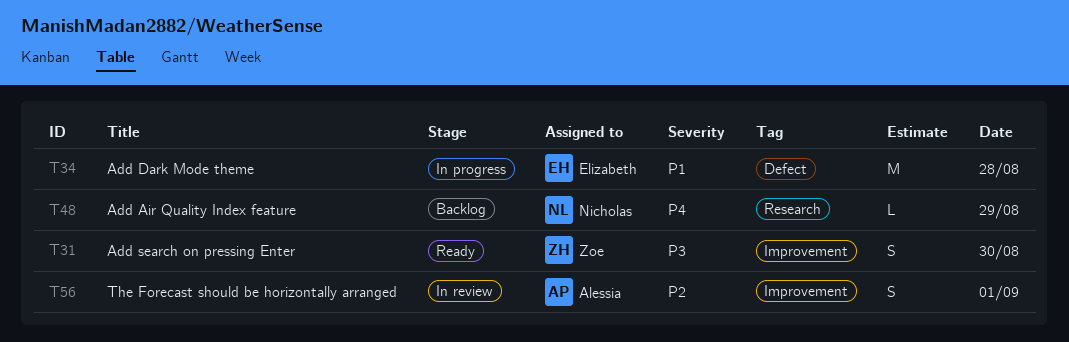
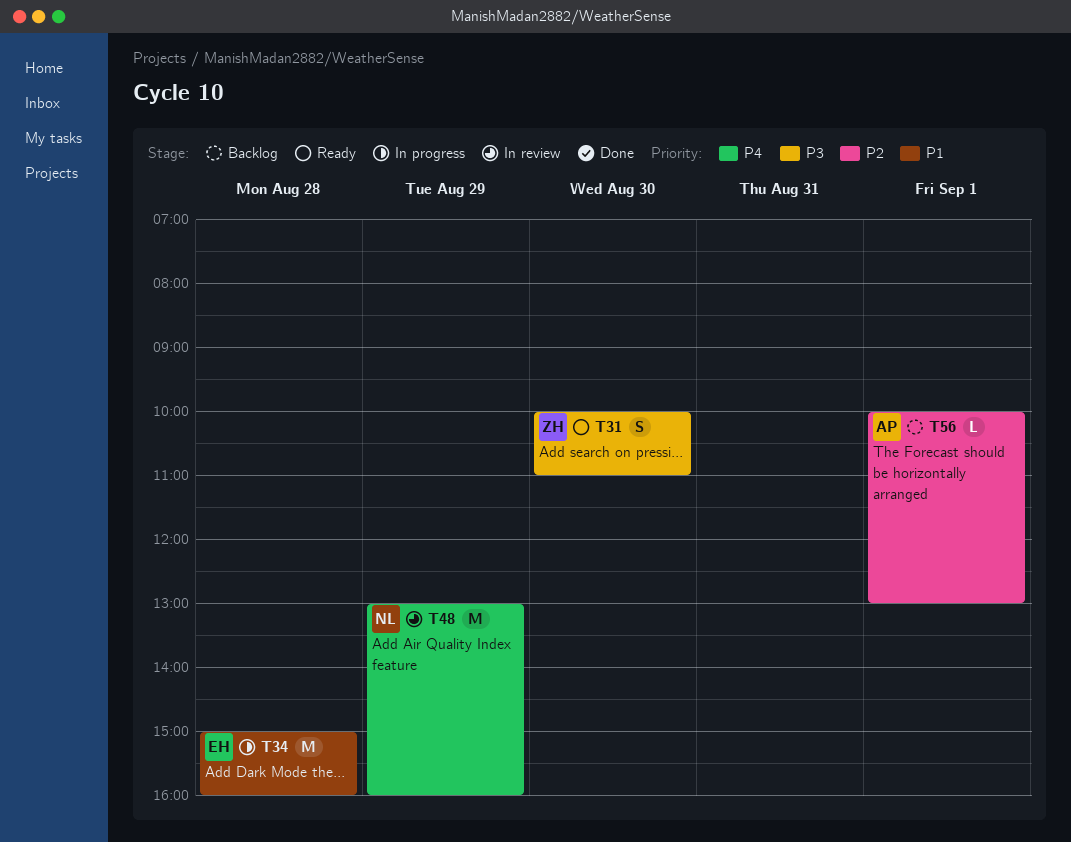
T48, status: Backlog -> In review
T48, estimate: L -> M
T56, status: In review -> Backlog
T56, estimate: S -> L

